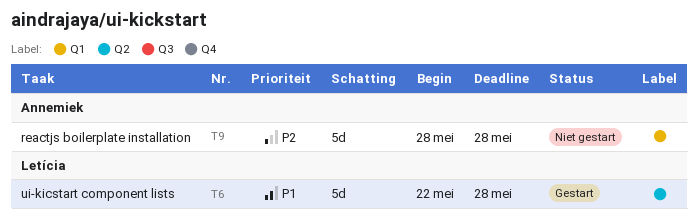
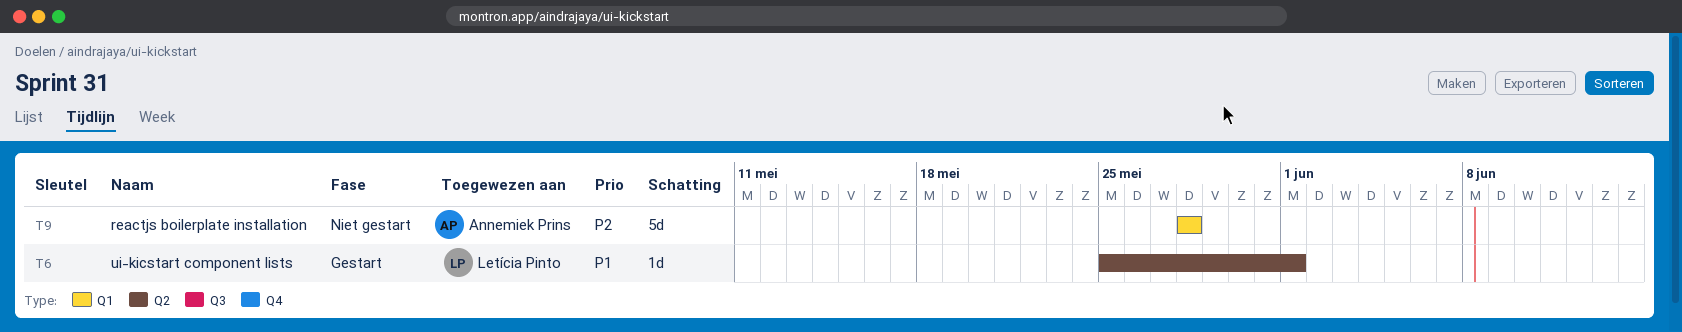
T6, estimate: 5d -> 1d
T6, start: May 22 -> May 25
T6, due: May 28 -> Jun 1

